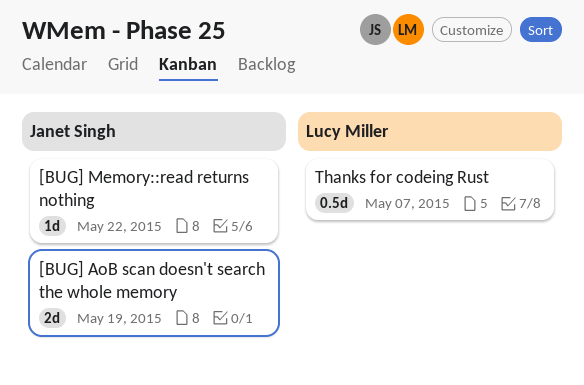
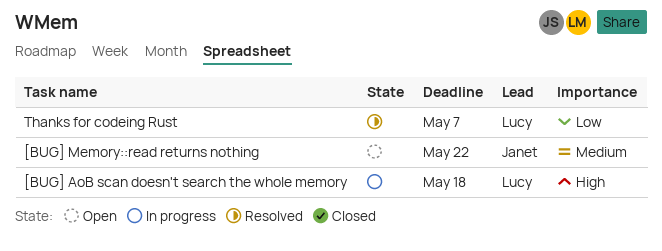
[BUG] AoB scan doesn't search the whole memory, owner: Janet Singh -> Lucy Miller
[BUG] AoB scan doesn't search the whole memory, due: May 19 -> May 18

